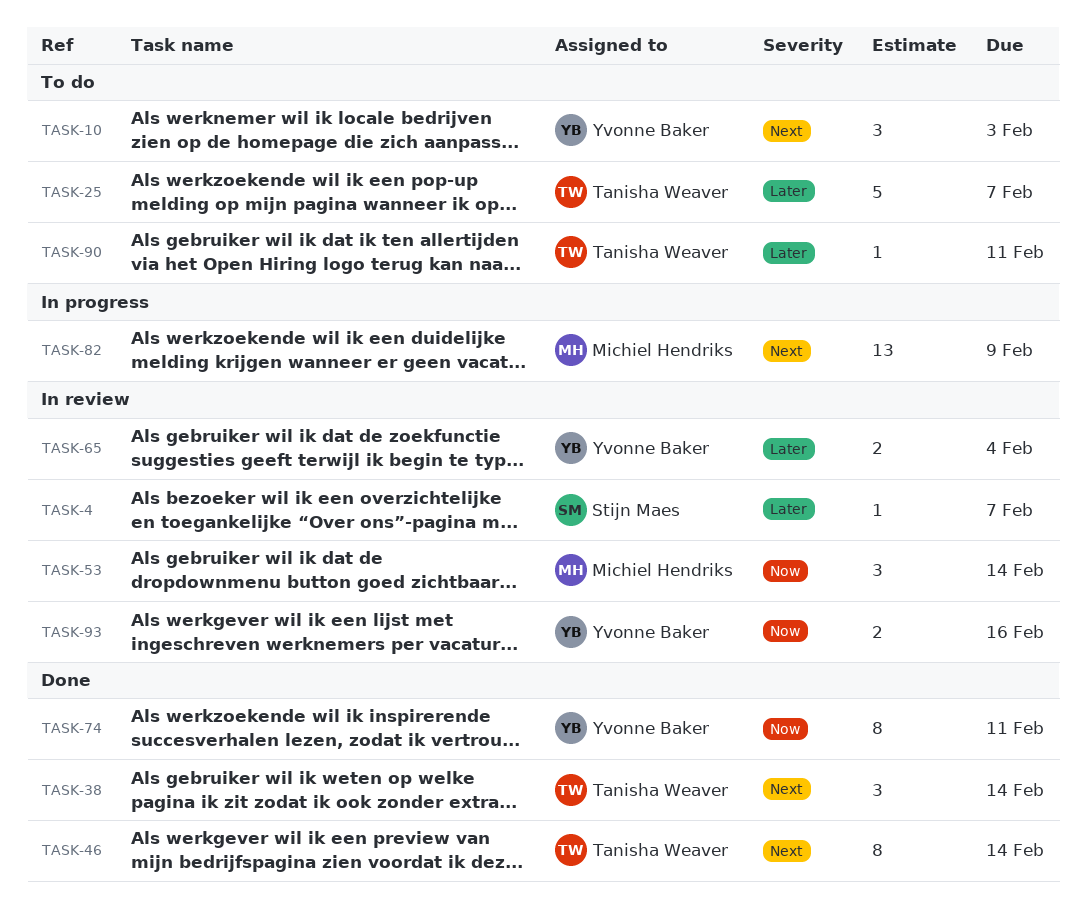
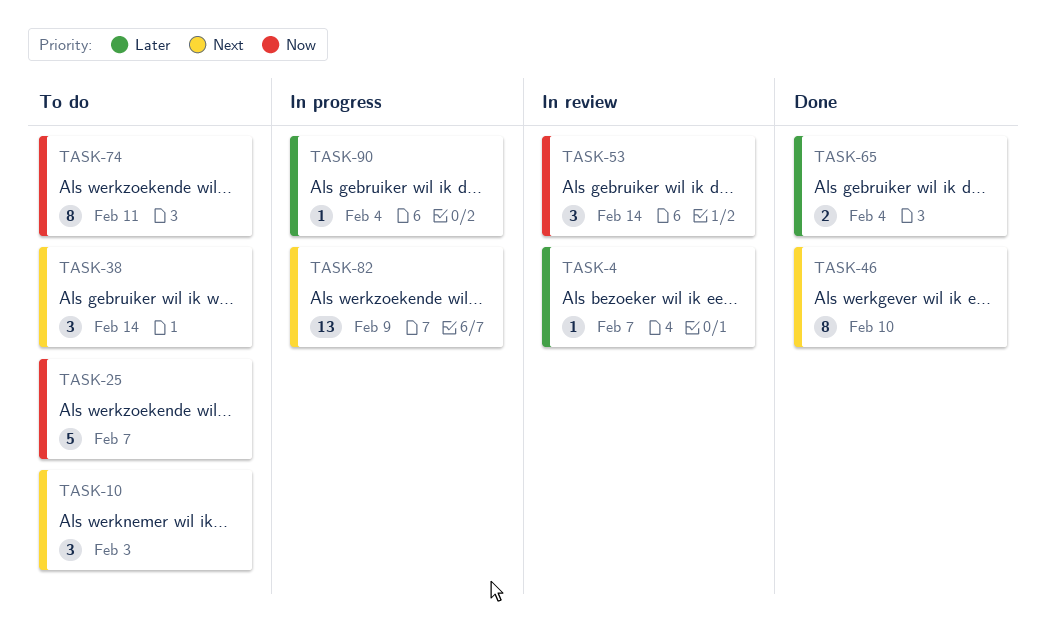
TASK-25, priority: Later -> Now
TASK-38, status: Done -> To do
TASK-46, due: Feb 14 -> Feb 10
TASK-65, status: In review -> Done
TASK-74, status: Done -> To do
TASK-90, status: To do -> In progress
TASK-90, due: Feb 11 -> Feb 4
TASK-93: present -> none

